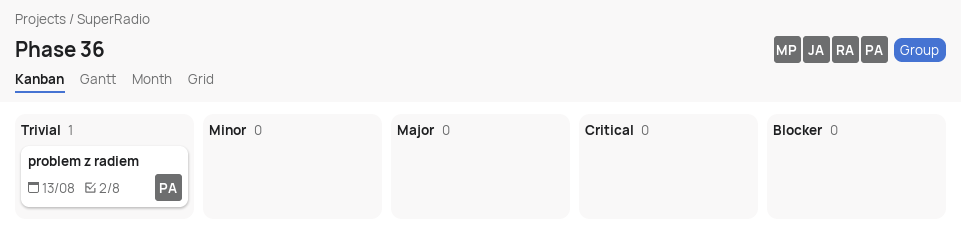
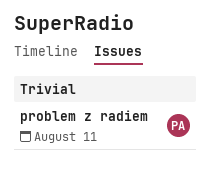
problem z radiem, due: Aug 13 -> Aug 11

